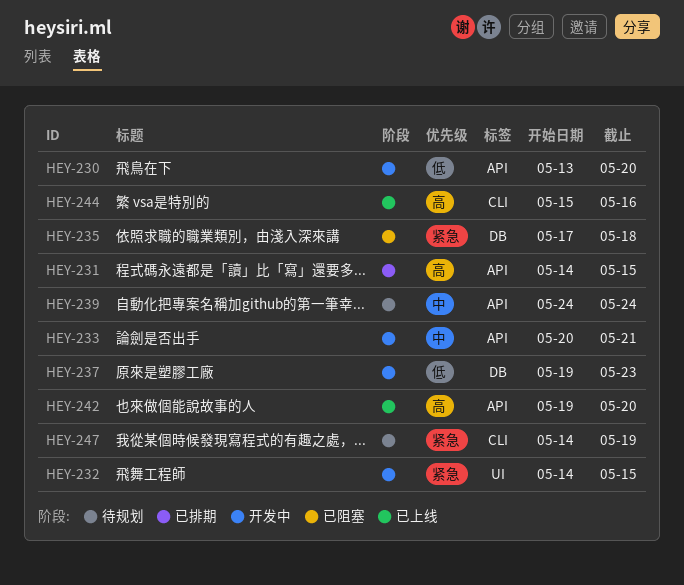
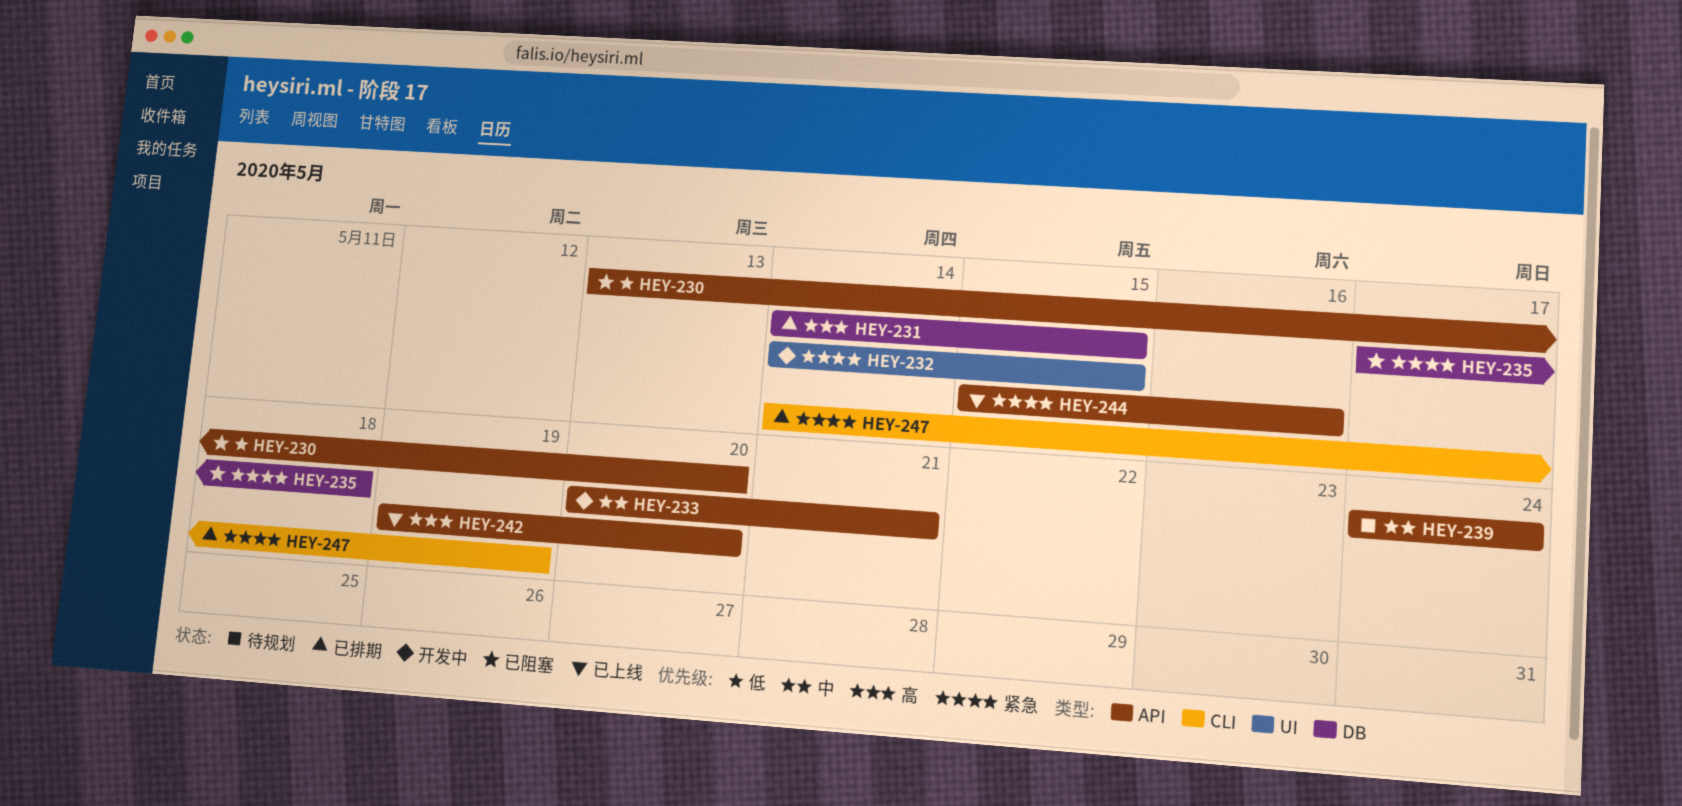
HEY-230, status: 开发中 -> 已阻塞
HEY-231, label: API -> DB
HEY-237: present -> none
HEY-244, priority: 高 -> 紧急
HEY-244, label: CLI -> API
HEY-247, status: 待规划 -> 已排期

